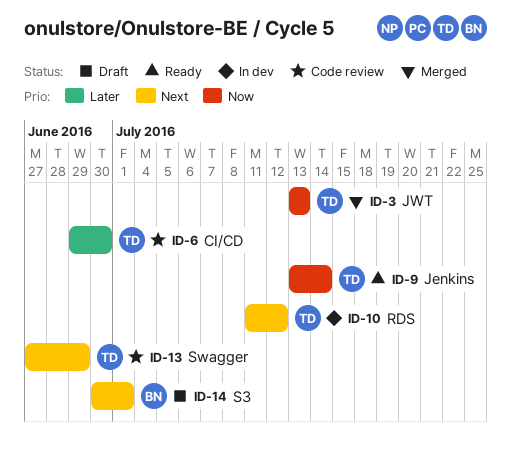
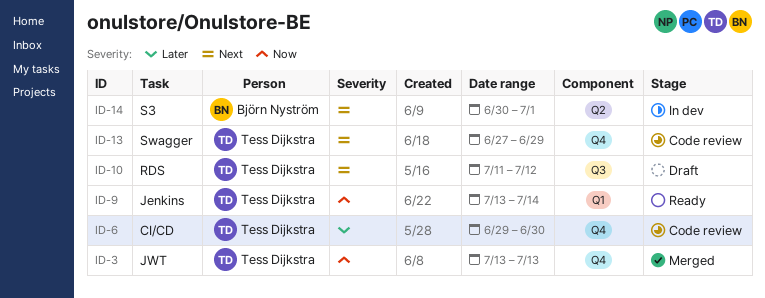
ID-10, status: In dev -> Draft
ID-14, status: Draft -> In dev

